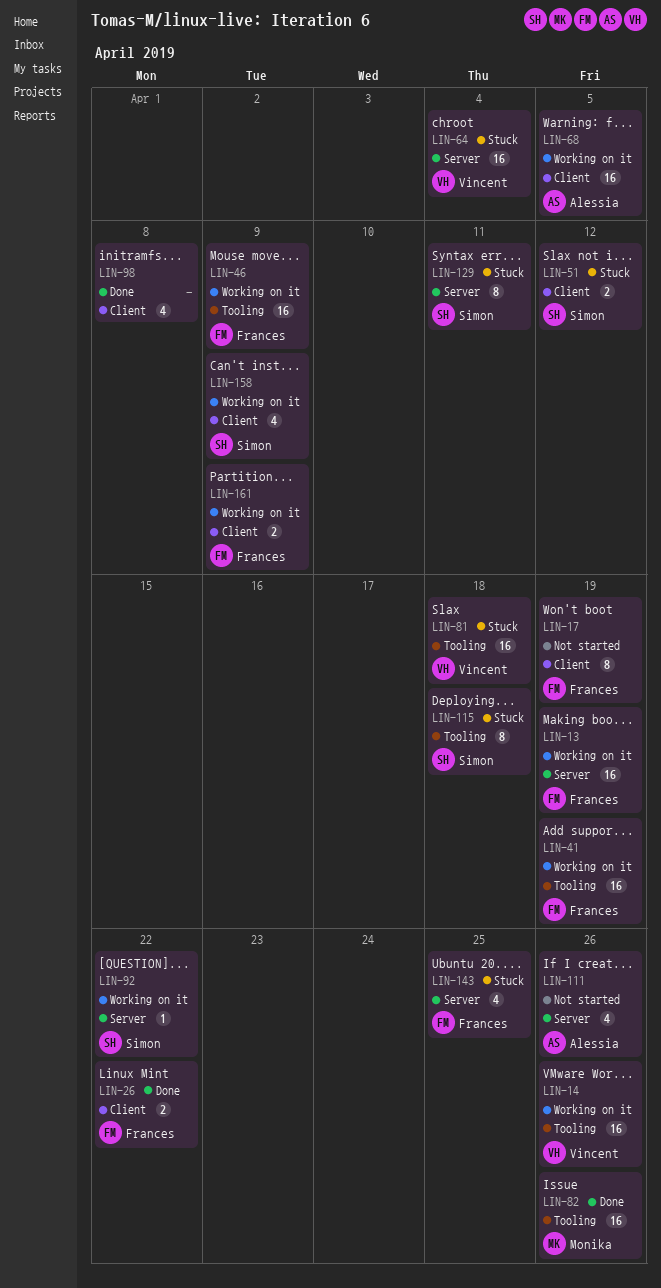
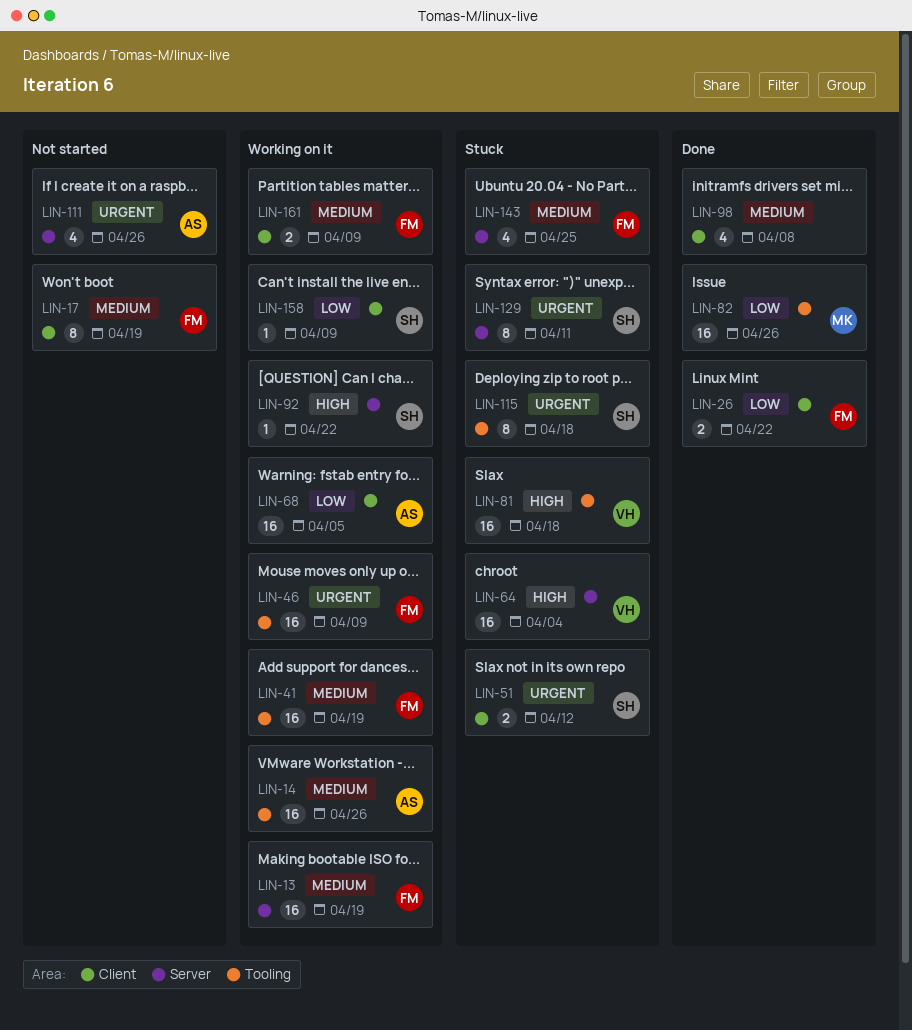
LIN-14, owner: Vincent -> Alessia
LIN-158, estimate: 4 -> 1

